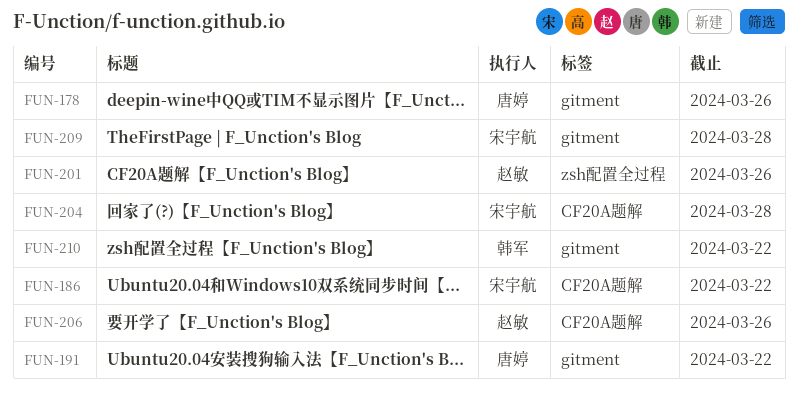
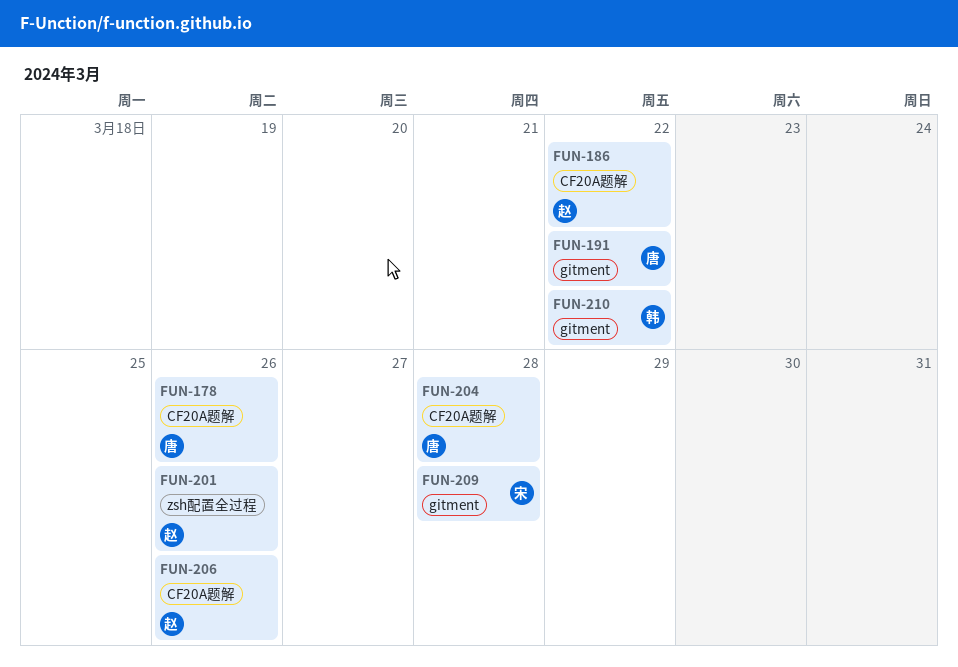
FUN-178, label: gitment -> CF20A题解
FUN-186, owner: 宋宇航 -> 赵敏
FUN-204, owner: 宋宇航 -> 唐婷

